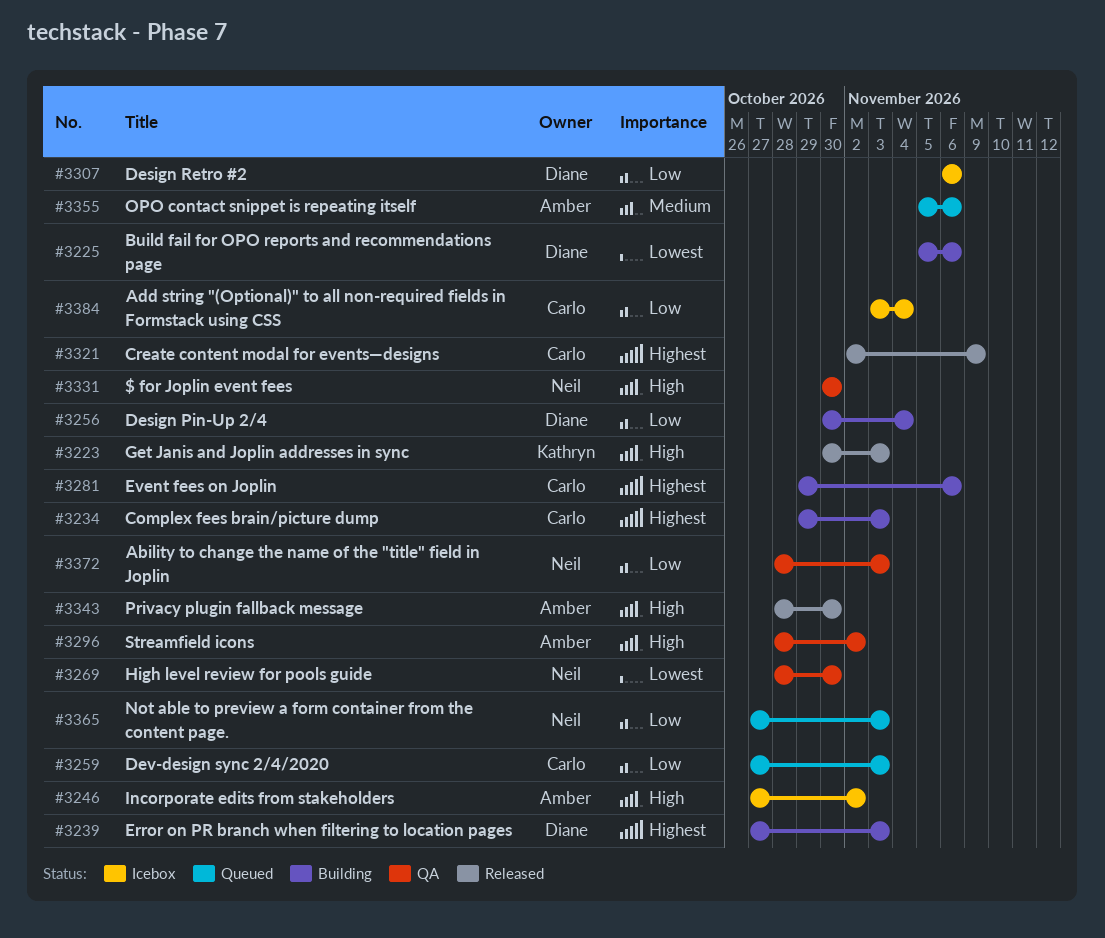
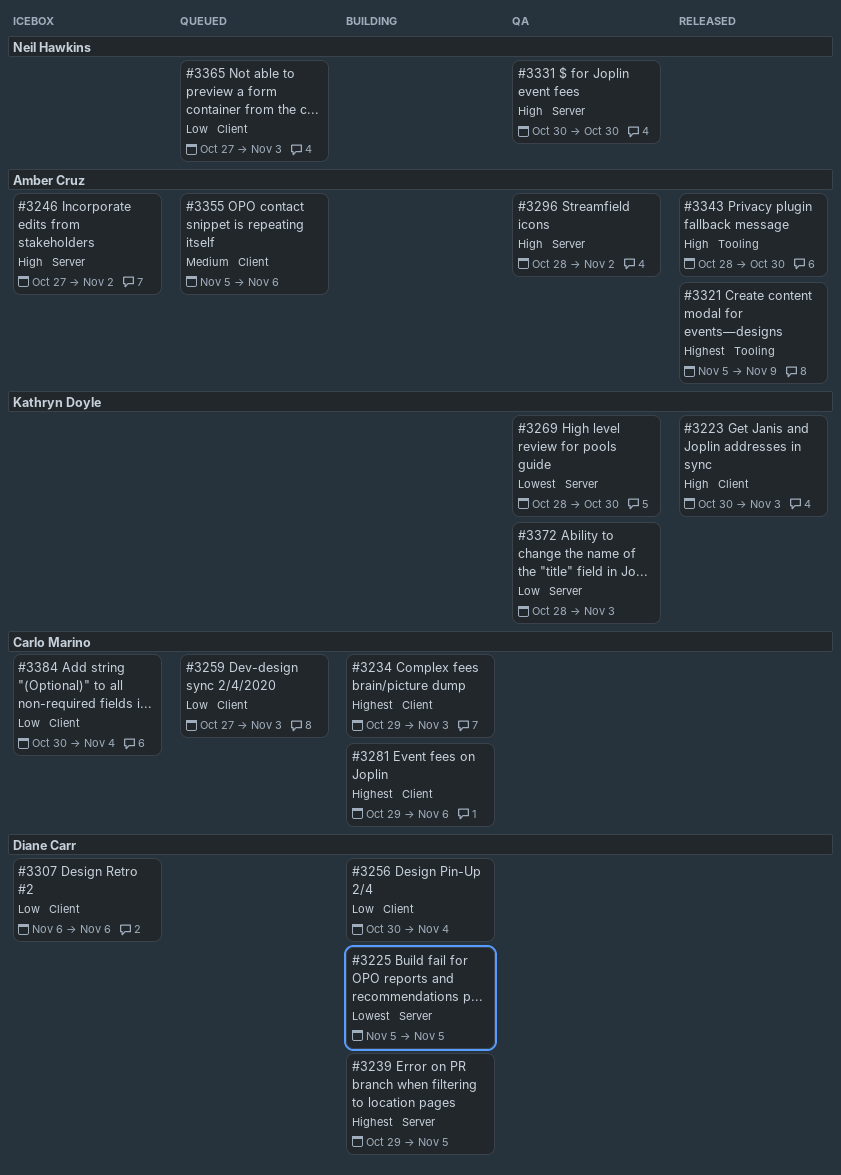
#3225, due: Nov 6 -> Nov 5
#3239, start: Oct 27 -> Oct 29
#3239, due: Nov 3 -> Nov 5
#3269, owner: Neil Hawkins -> Kathryn Doyle
#3321, owner: Carlo Marino -> Amber Cruz
#3321, start: Nov 2 -> Nov 5
#3372, owner: Neil Hawkins -> Kathryn Doyle
#3384, start: Nov 3 -> Oct 30

